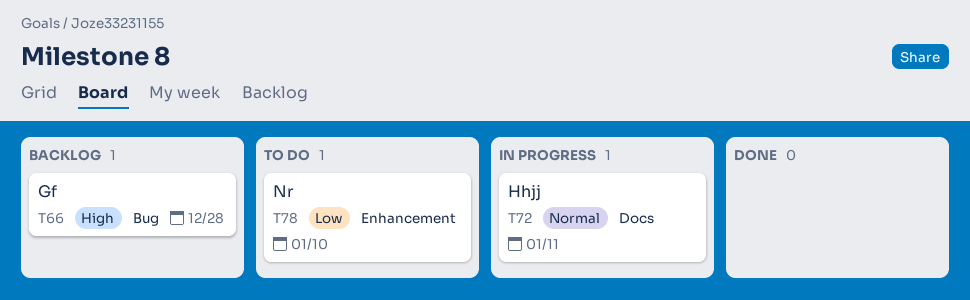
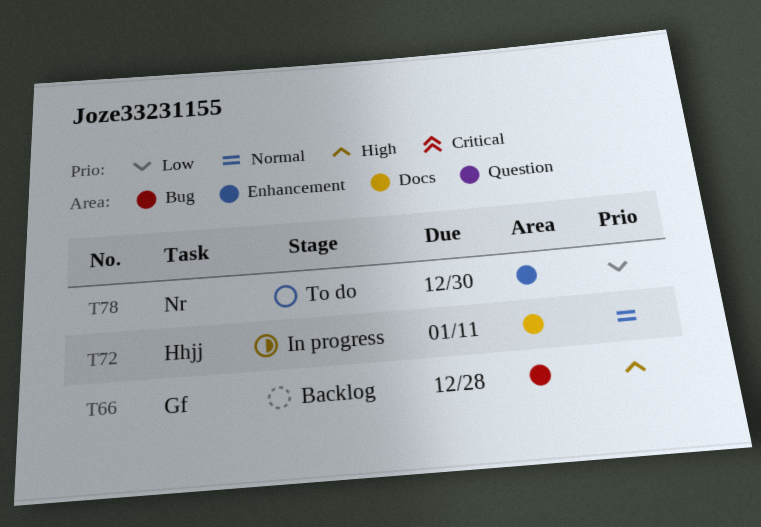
T78, due: Jan 10 -> Dec 30

